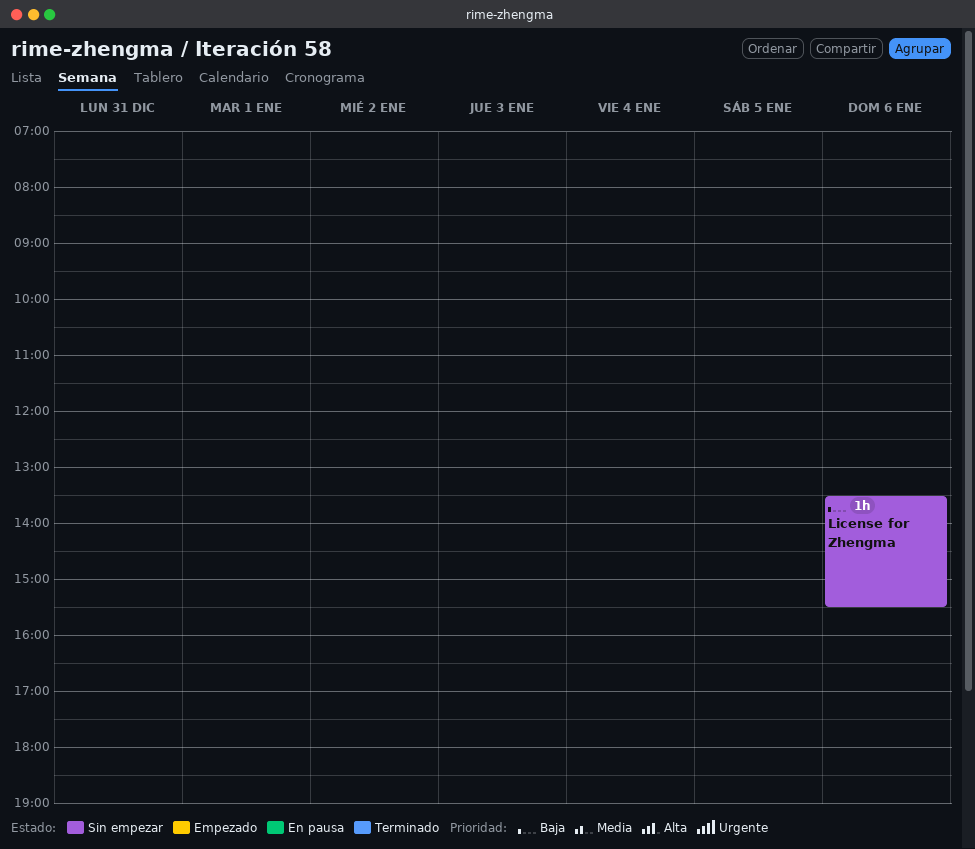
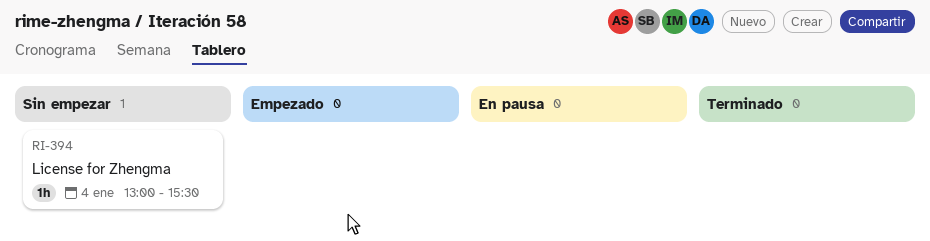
License for Zhengma, day: Jan 6 -> Jan 4
License for Zhengma, begins: 13:30 -> 13:00

